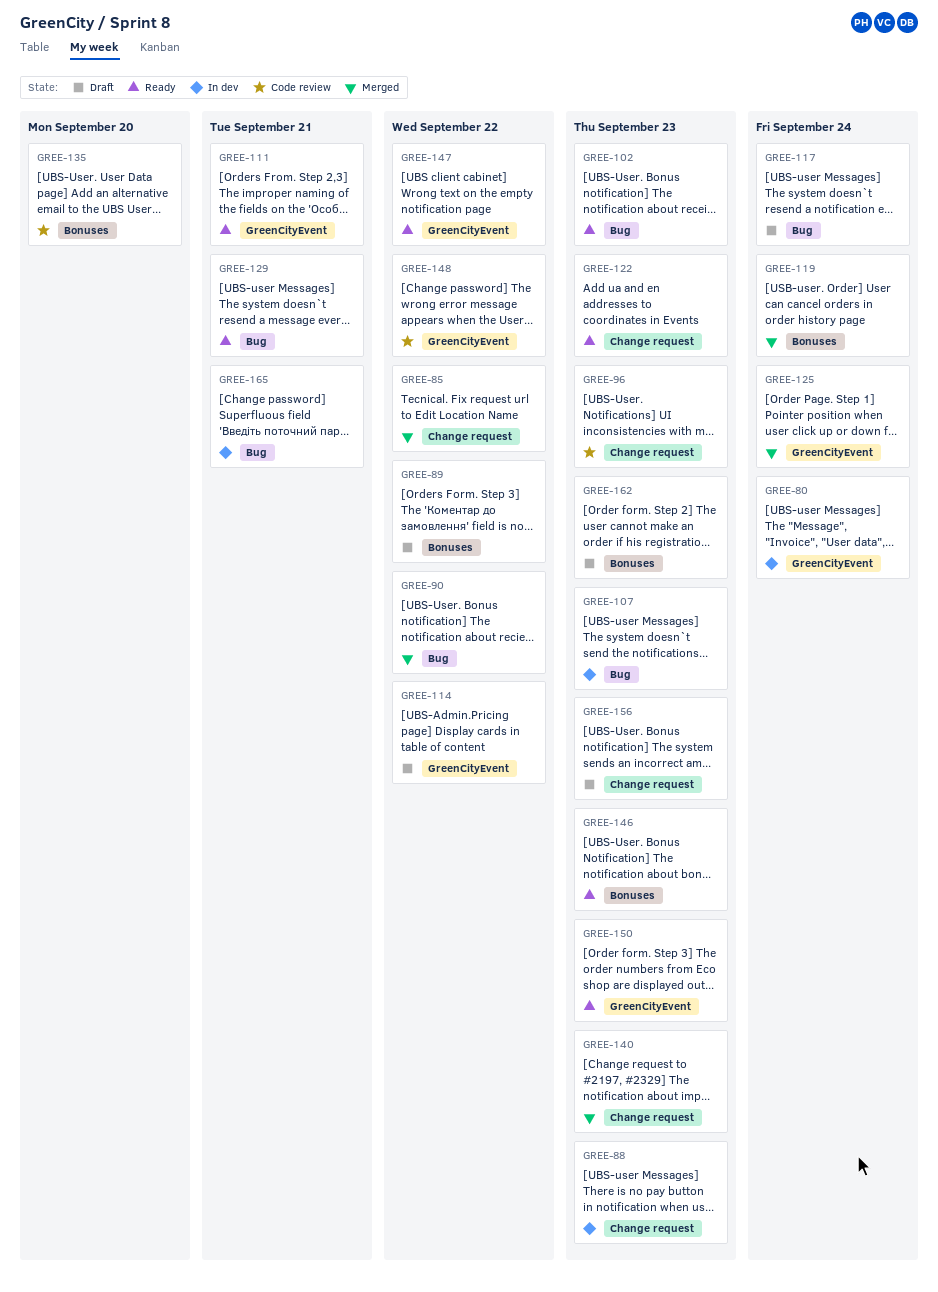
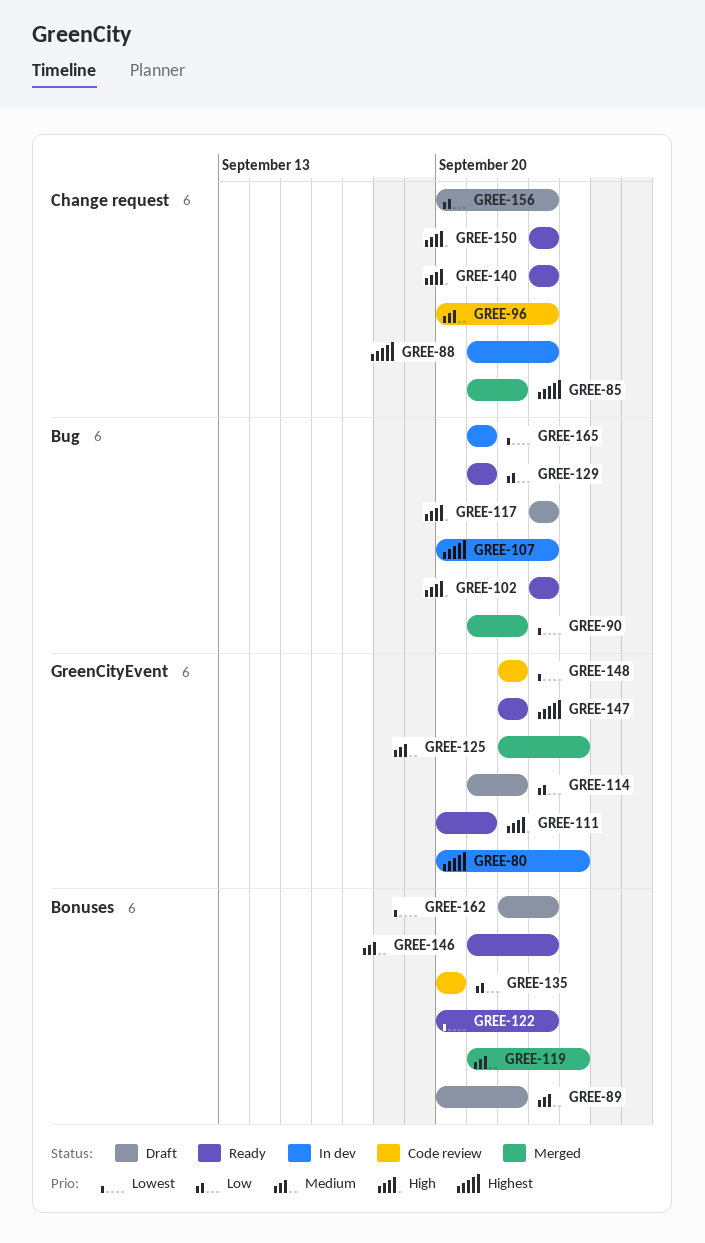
GREE-117, due: Sep 24 -> Sep 23
GREE-122, label: Change request -> Bonuses
GREE-140, status: Merged -> Ready
GREE-150, label: GreenCityEvent -> Change request

